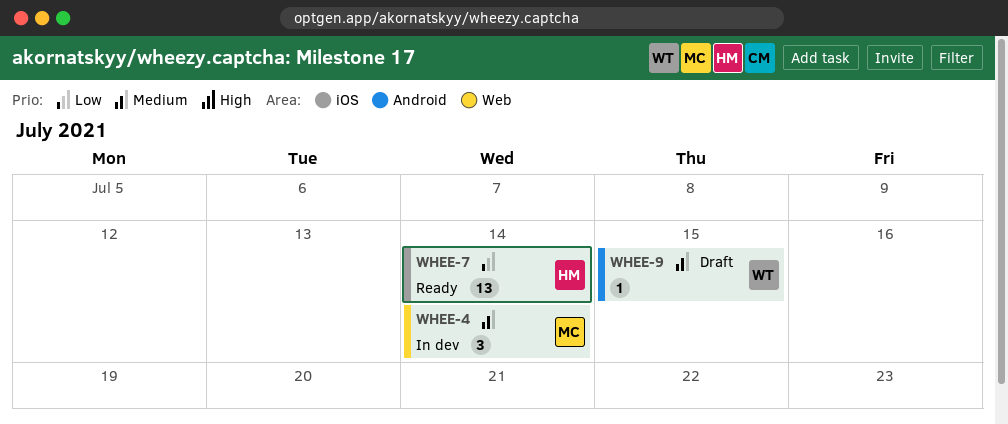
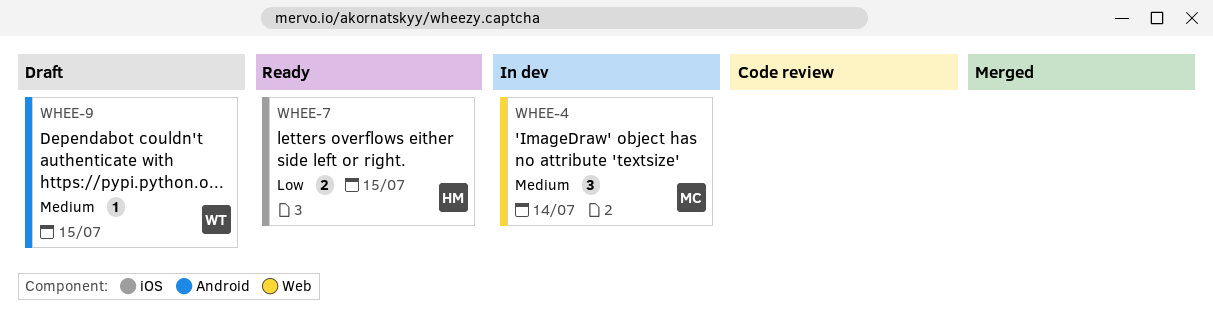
WHEE-7, estimate: 13 -> 2
WHEE-7, due: Jul 14 -> Jul 15

